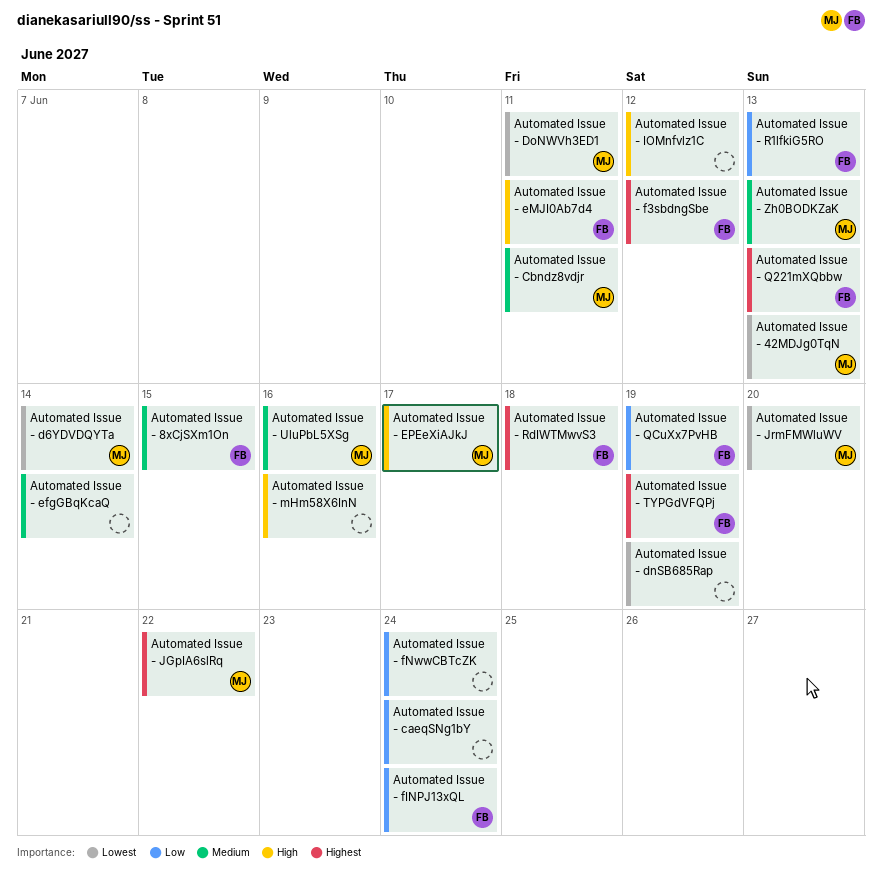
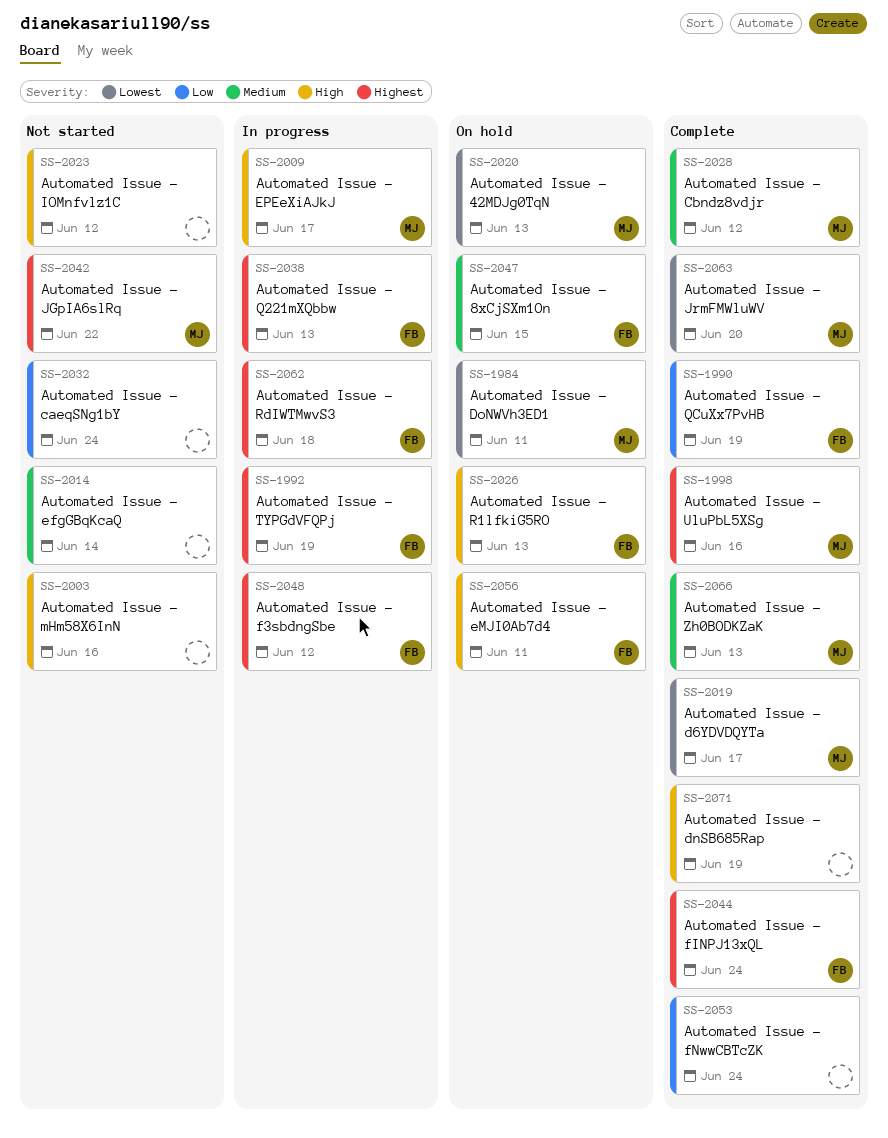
Automated Issue - Cbndz8vdjr, due: Jun 11 -> Jun 12
Automated Issue - d6YDVDQYTa, due: Jun 14 -> Jun 17
Automated Issue - dnSB685Rap, priority: Lowest -> High
Automated Issue - fINPJ13xQL, priority: Low -> Highest
Automated Issue - R1lfkiG5RO, priority: Low -> High
Automated Issue - UluPbL5XSg, priority: Medium -> Highest

